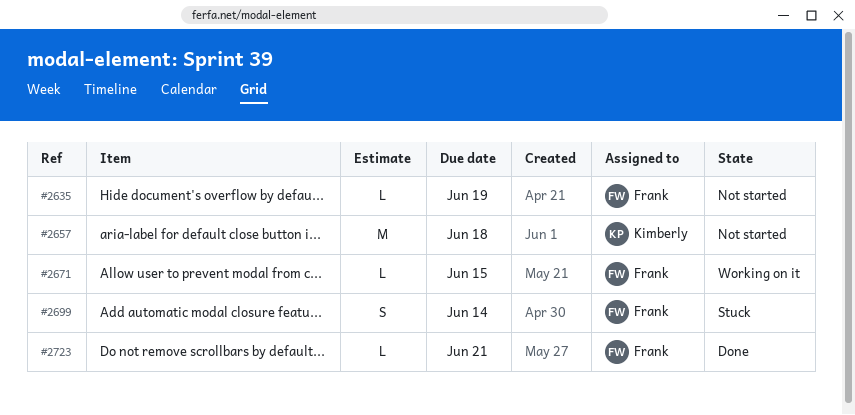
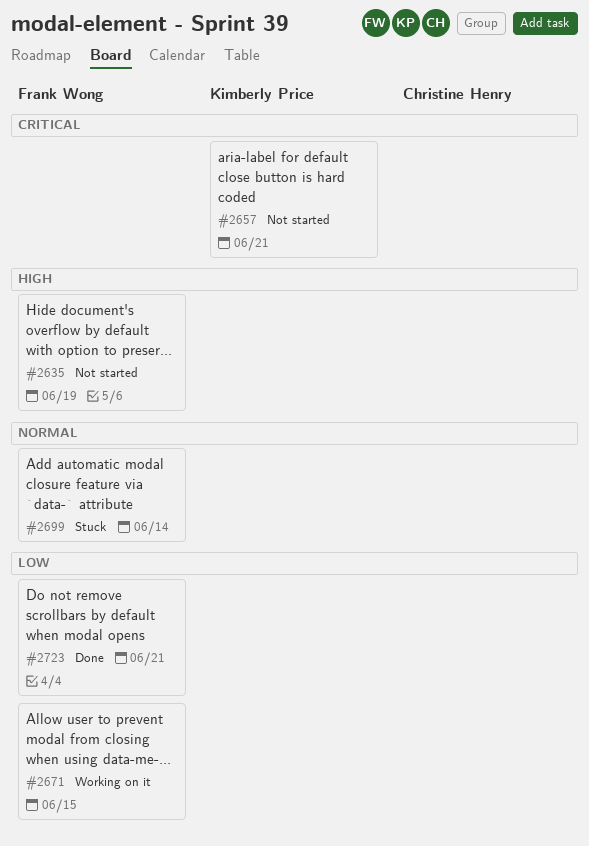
#2657, due: Jun 18 -> Jun 21

